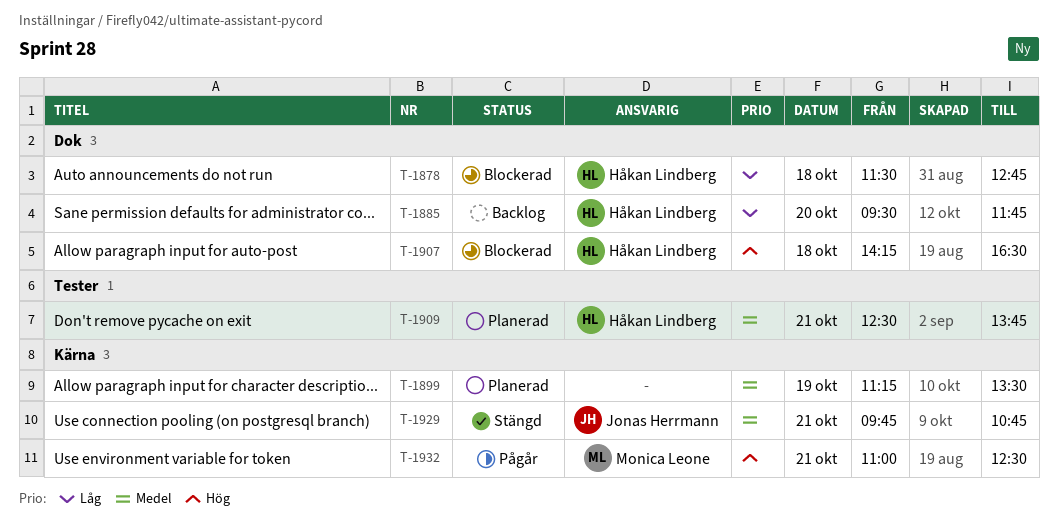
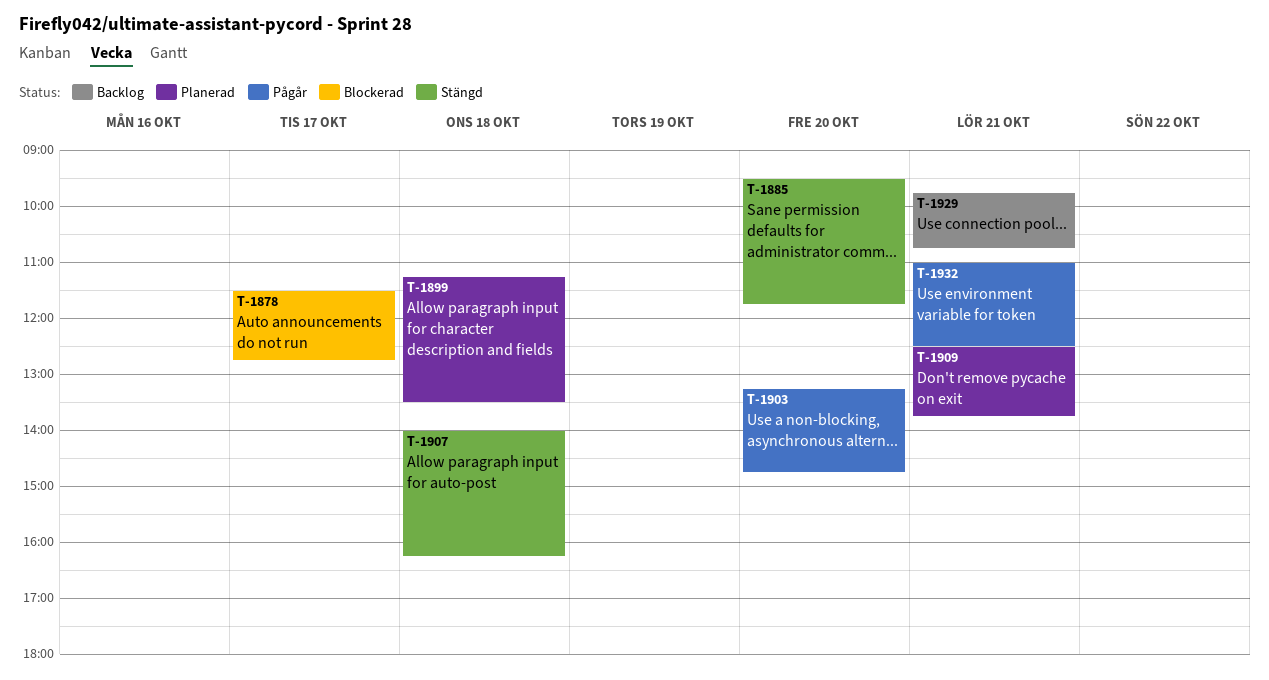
T-1878, day: Oct 18 -> Oct 17
T-1885, status: Backlog -> Stängd
T-1899, day: Oct 19 -> Oct 18
T-1903: none -> present
T-1907, status: Blockerad -> Stängd
T-1907, begins: 14:15 -> 14:00
T-1907, ends: 16:30 -> 16:15
T-1929, status: Stängd -> Backlog

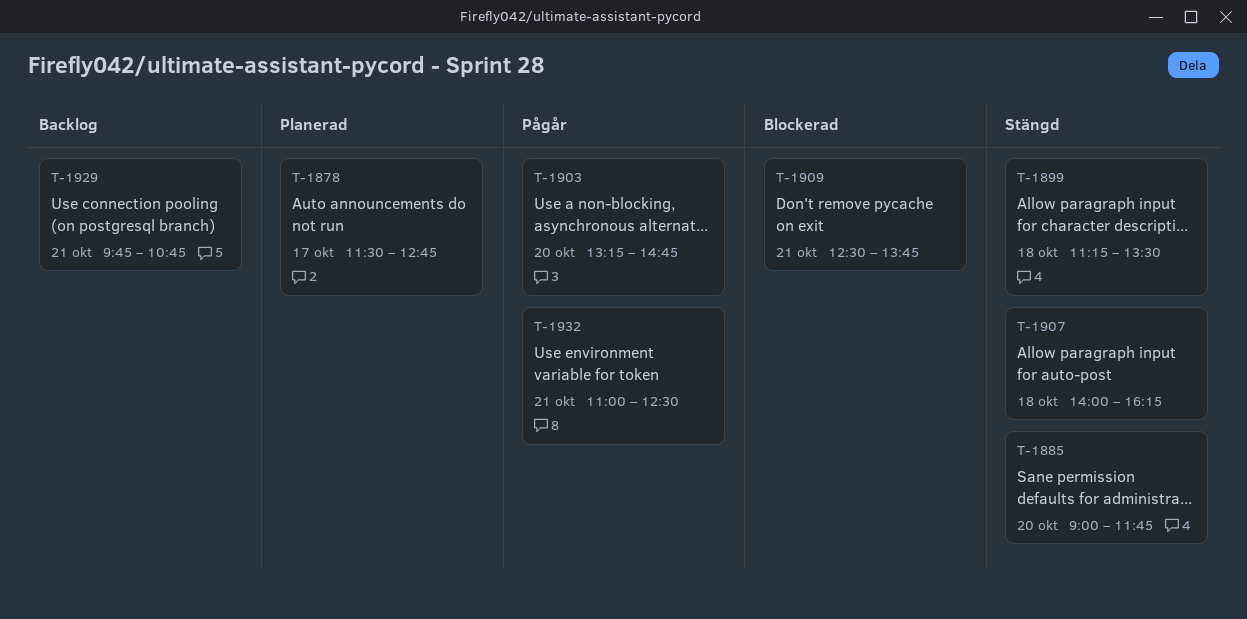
T-1878, status: Blockerad -> Planerad
T-1885, begins: 09:30 -> 09:00
T-1899, status: Planerad -> Stängd
T-1909, status: Planerad -> Blockerad

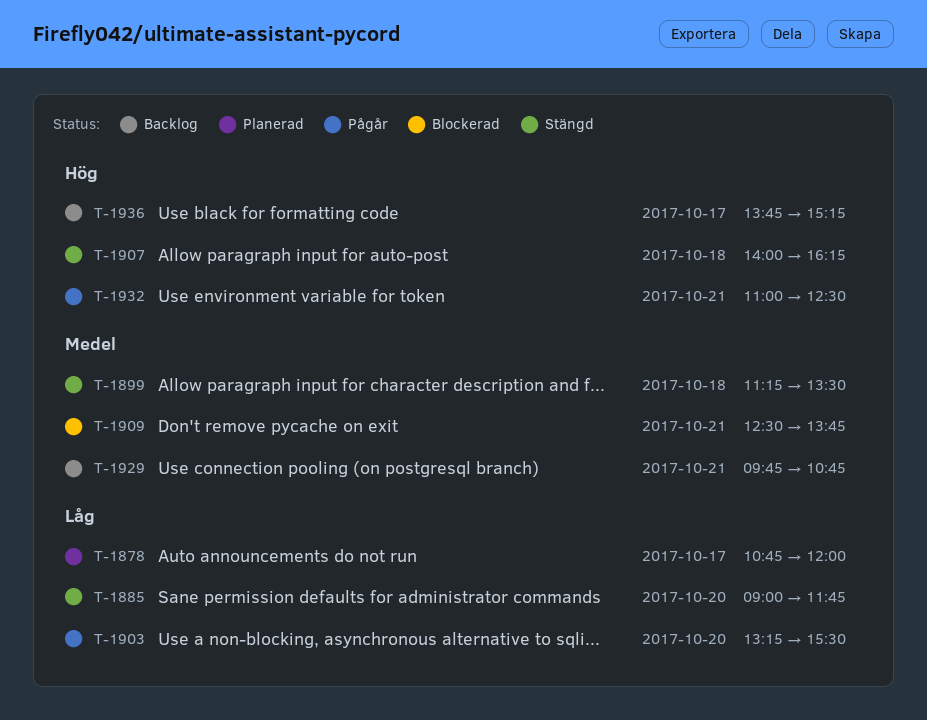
T-1878, begins: 11:30 -> 10:45
T-1878, ends: 12:45 -> 12:00
T-1903, ends: 14:45 -> 15:30
T-1936: none -> present

